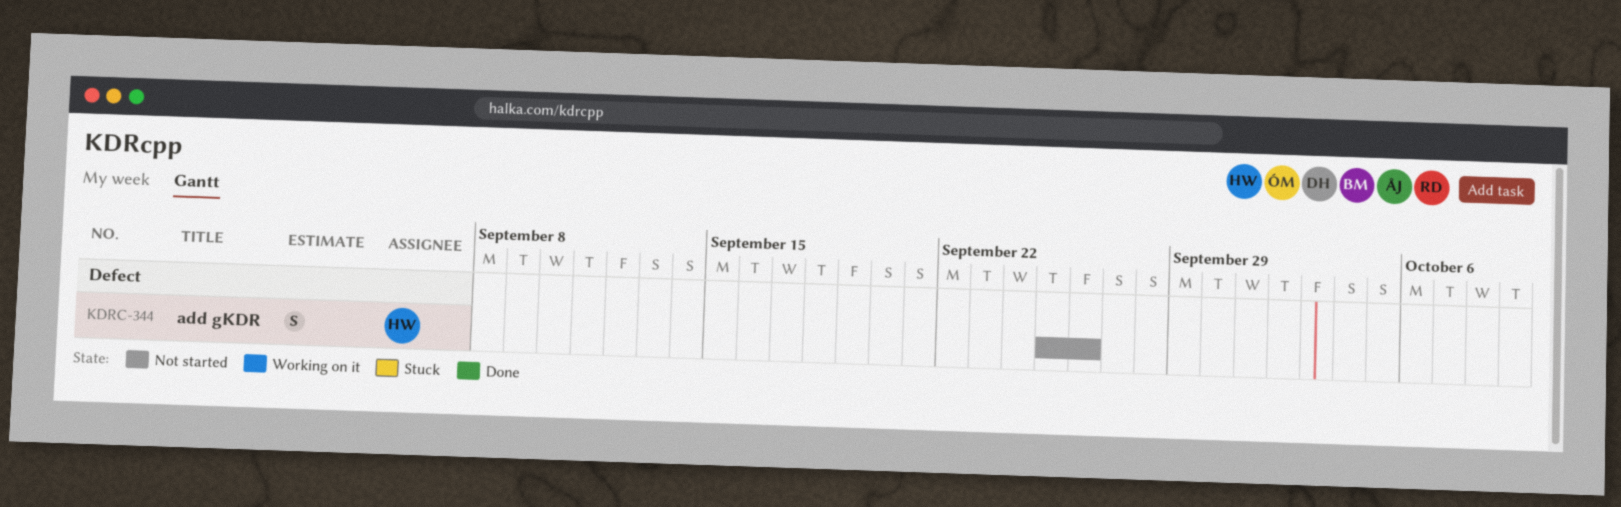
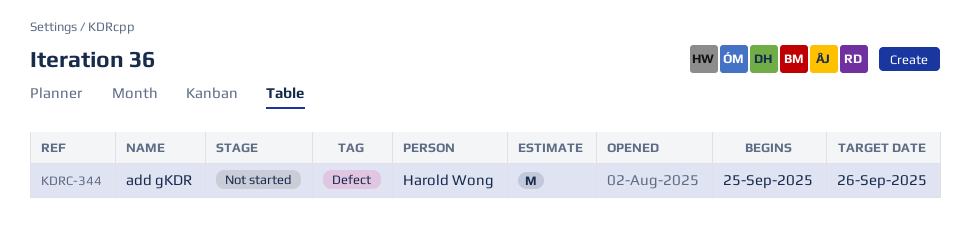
KDRC-344, estimate: S -> M

